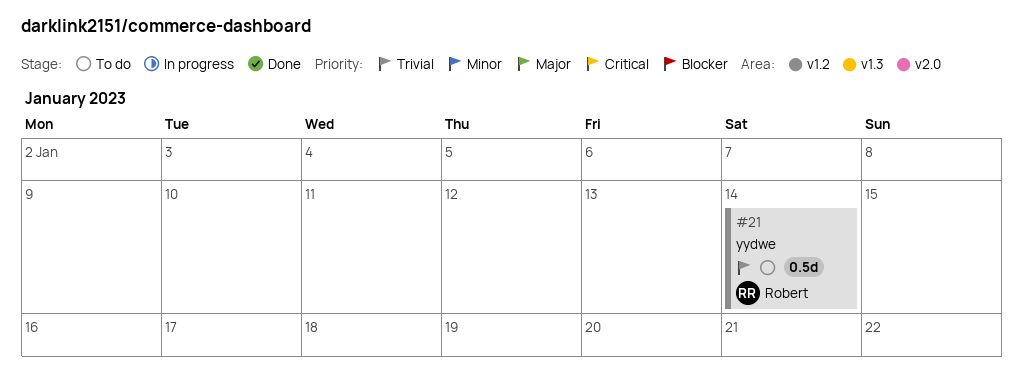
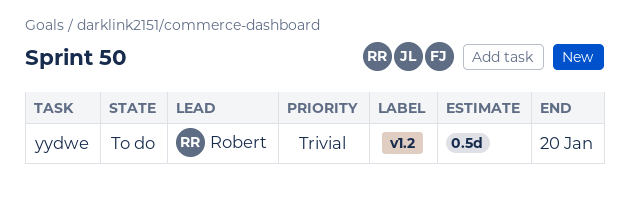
yydwe, due: Jan 14 -> Jan 20

